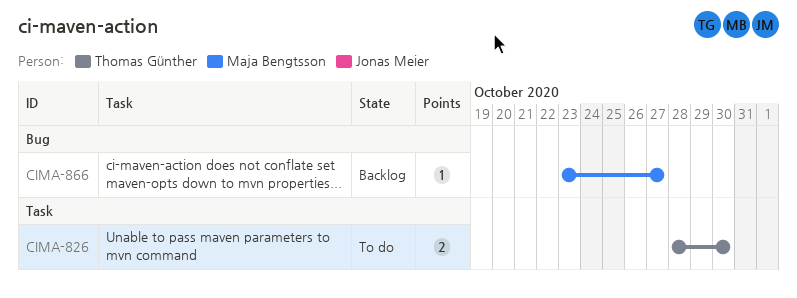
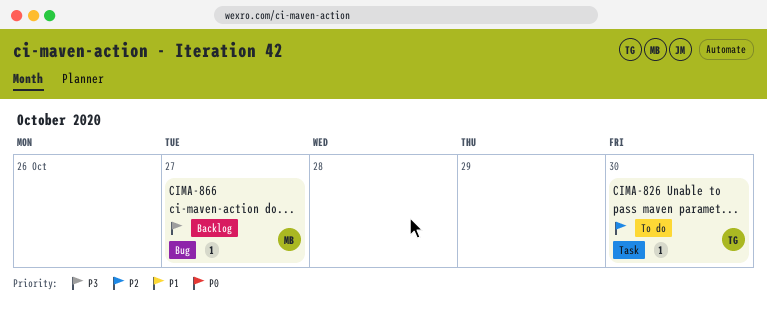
CIMA-826, estimate: 2 -> 1

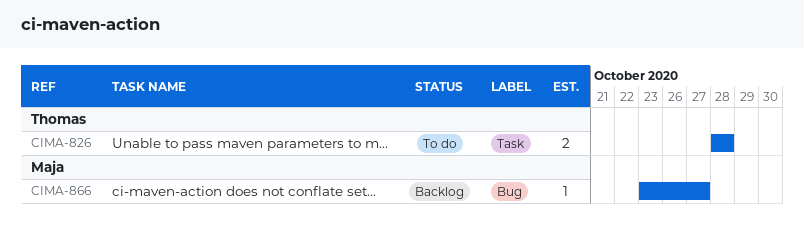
CIMA-826, estimate: 1 -> 2
CIMA-826, due: Oct 30 -> Oct 28

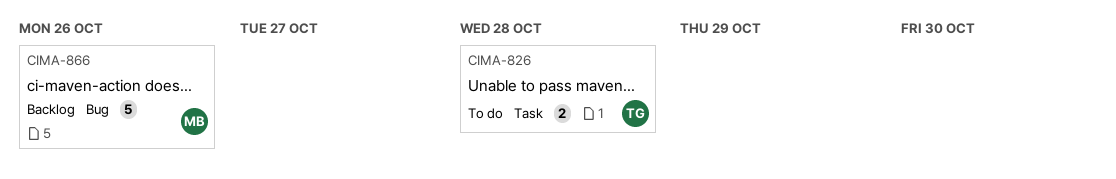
CIMA-866, estimate: 1 -> 5
CIMA-866, due: Oct 27 -> Oct 26

